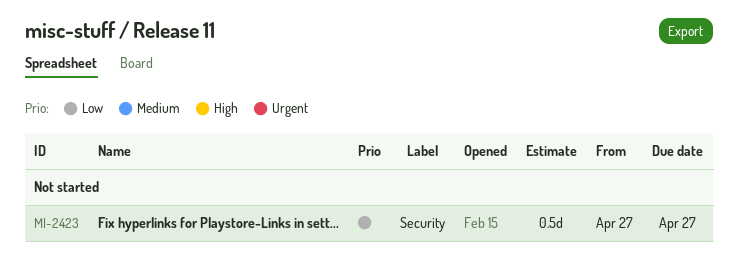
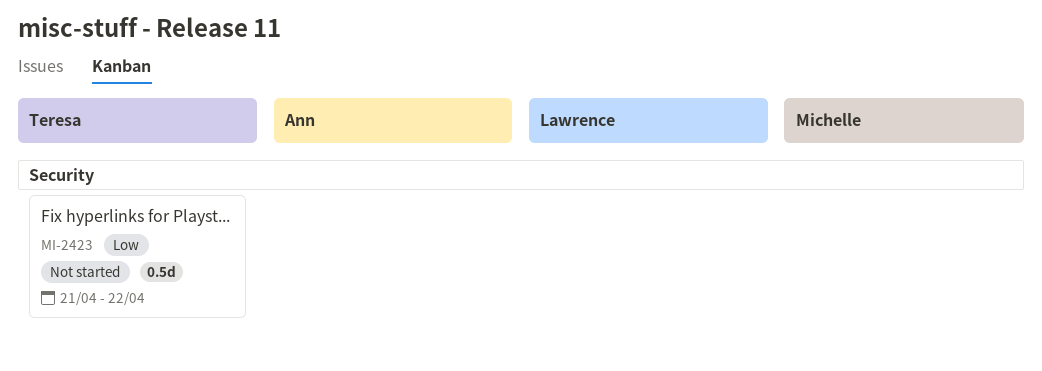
MI-2423, start: Apr 27 -> Apr 21
MI-2423, due: Apr 27 -> Apr 22

